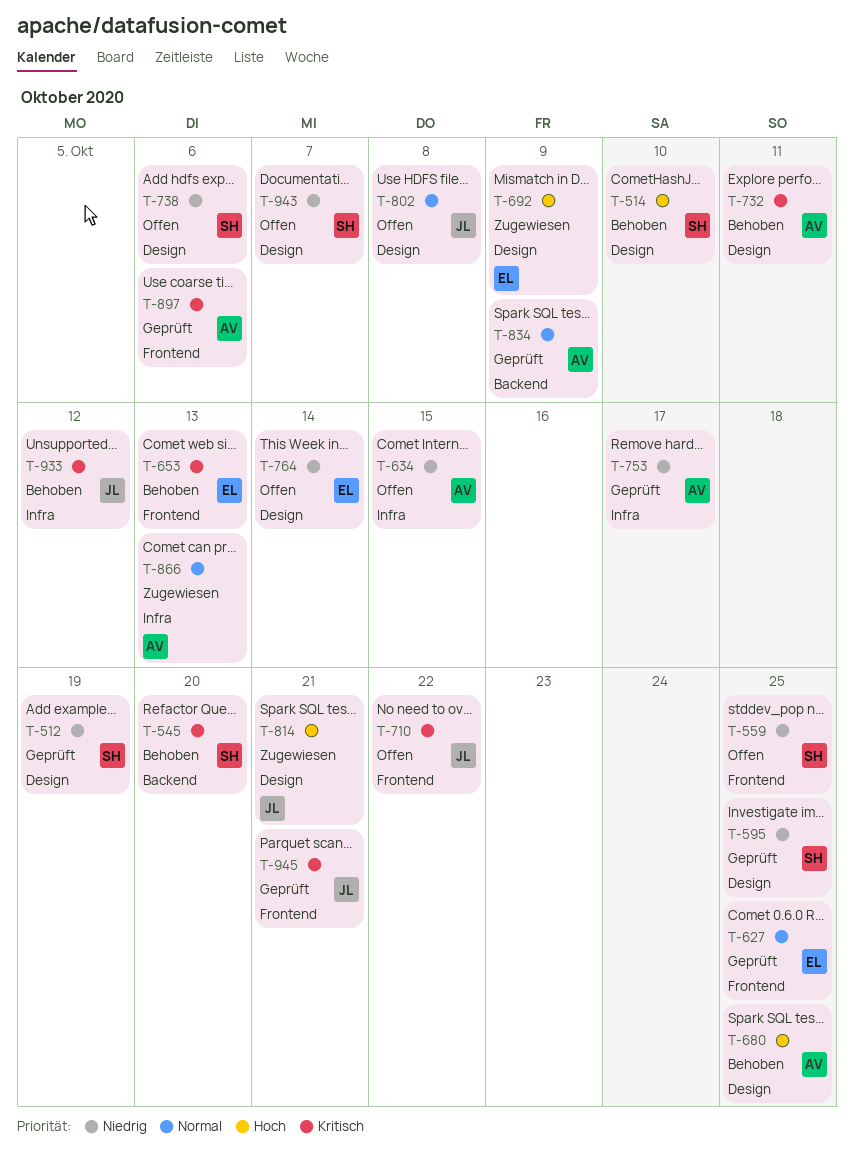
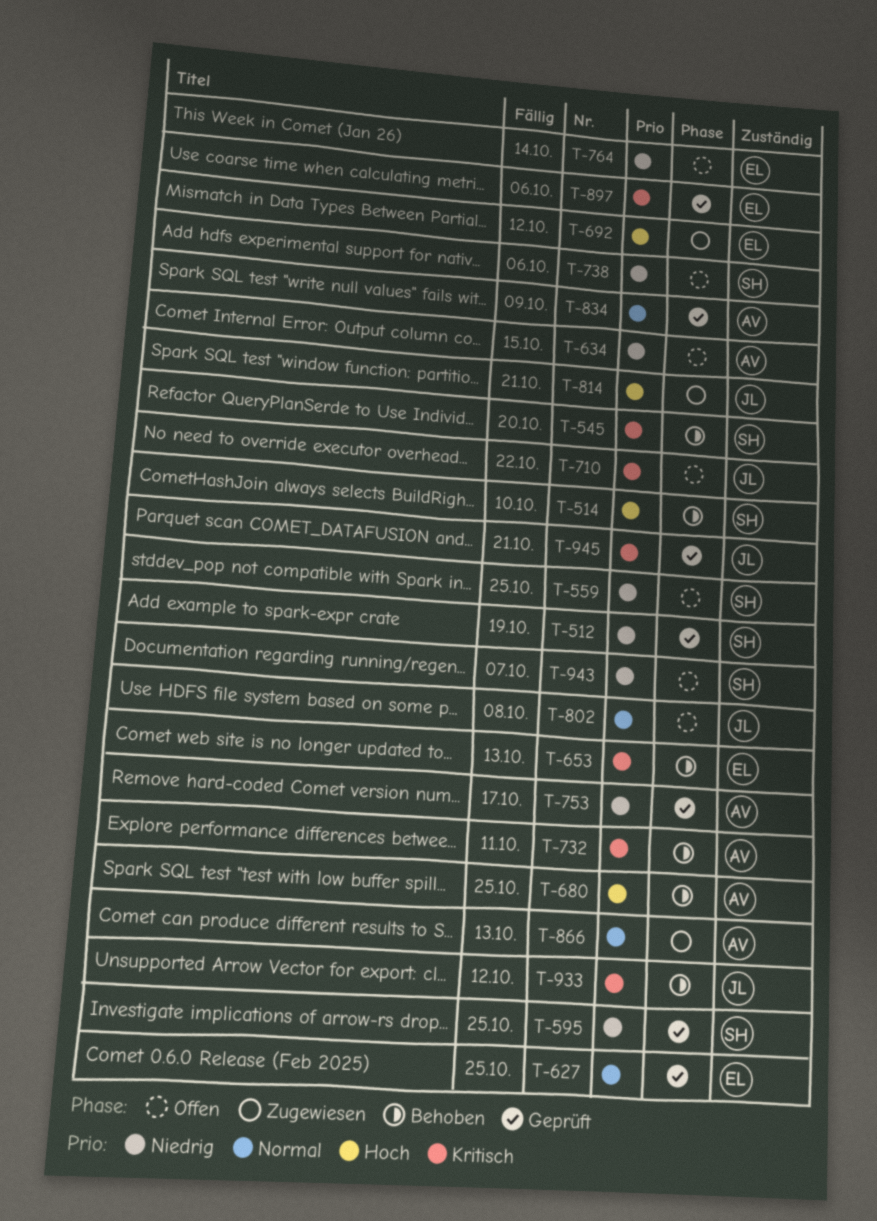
T-692, due: Oct 9 -> Oct 12
T-897, owner: AV -> EL

